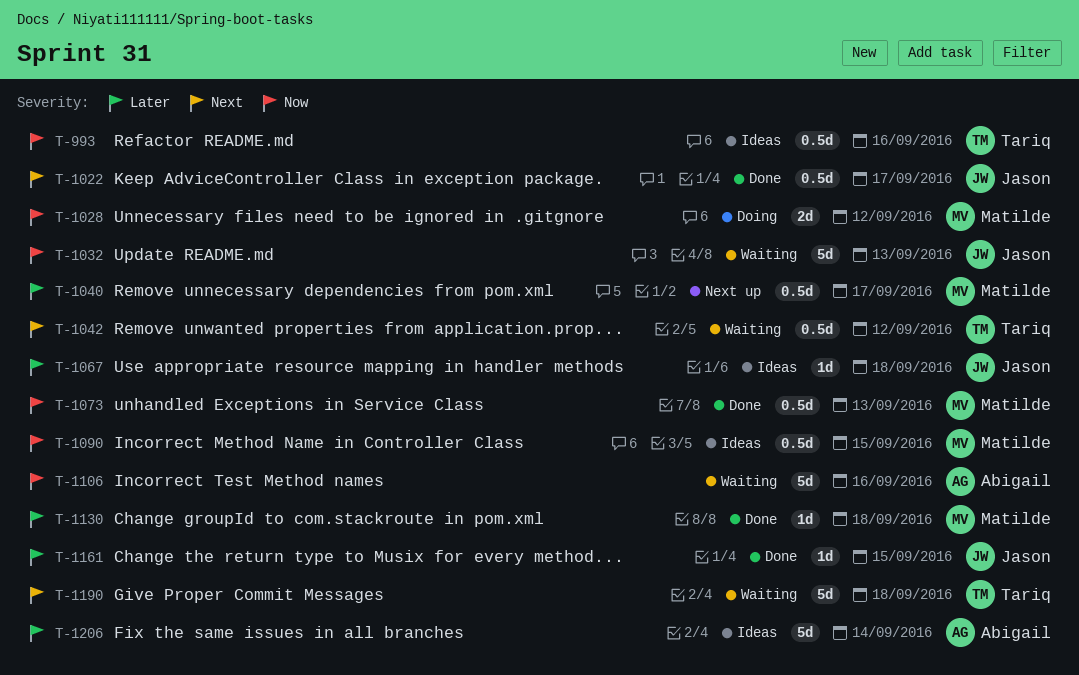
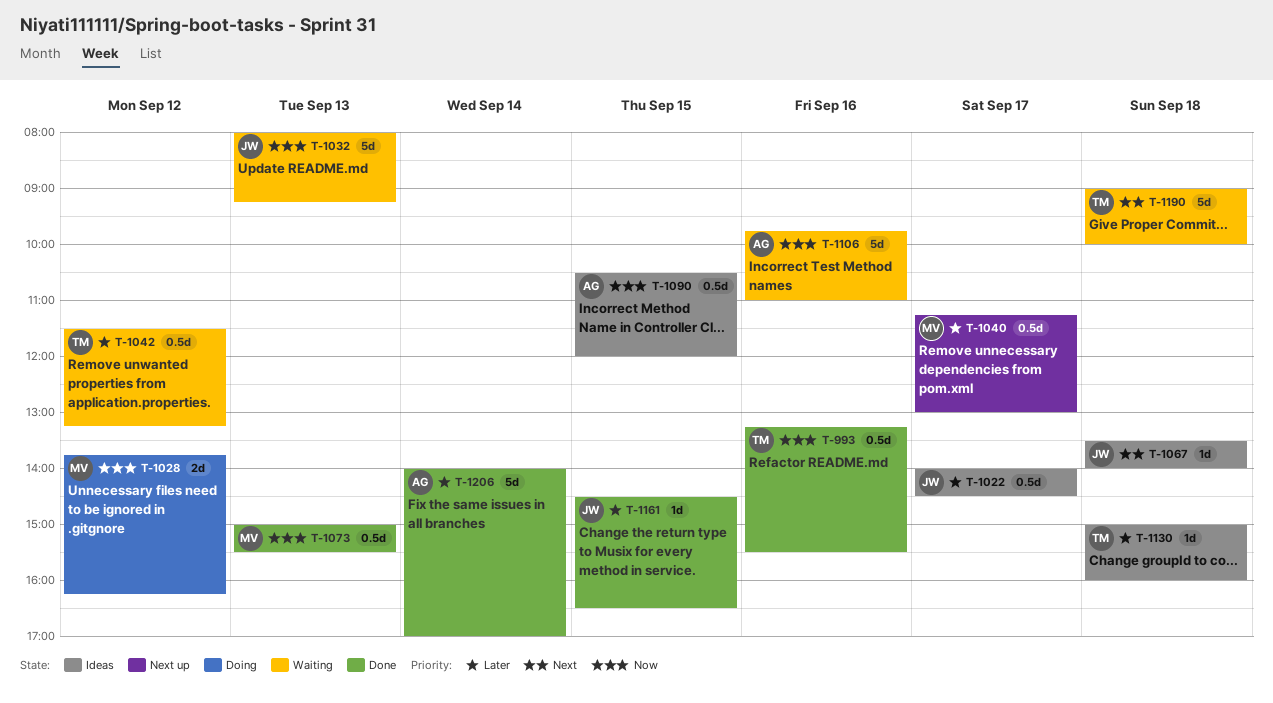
T-993, status: Ideas -> Done
T-1022, status: Done -> Ideas
T-1022, priority: Next -> Later
T-1042, priority: Next -> Later
T-1067, priority: Later -> Next
T-1090, owner: Matilde -> Abigail
T-1130, status: Done -> Ideas
T-1130, owner: Matilde -> Tariq
T-1206, status: Ideas -> Done

